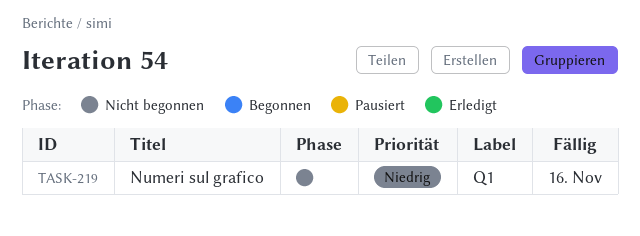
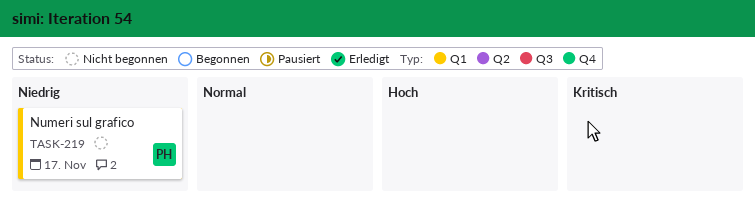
TASK-219, due: Nov 16 -> Nov 17

